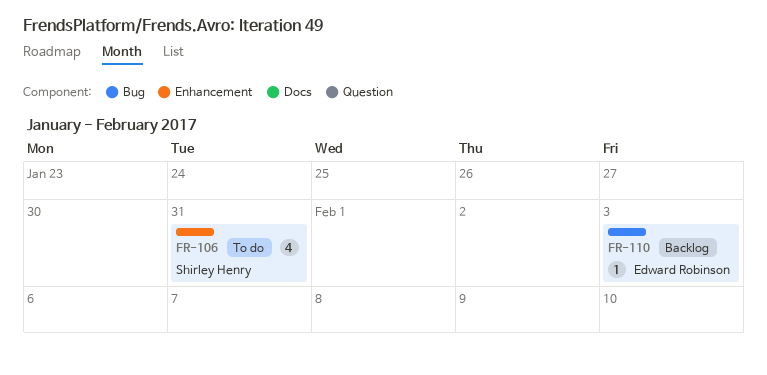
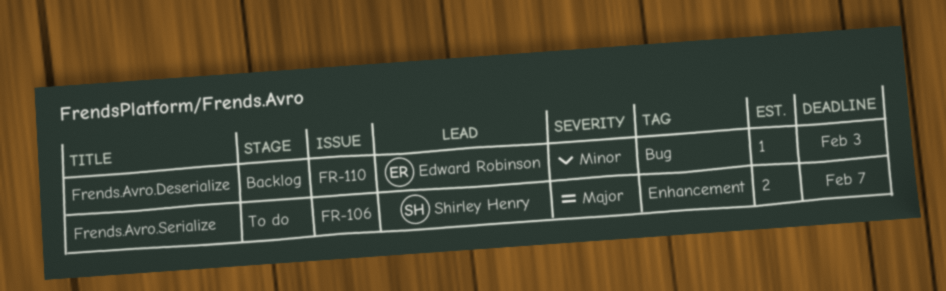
FR-106, estimate: 4 -> 2
FR-106, due: Jan 31 -> Feb 7

